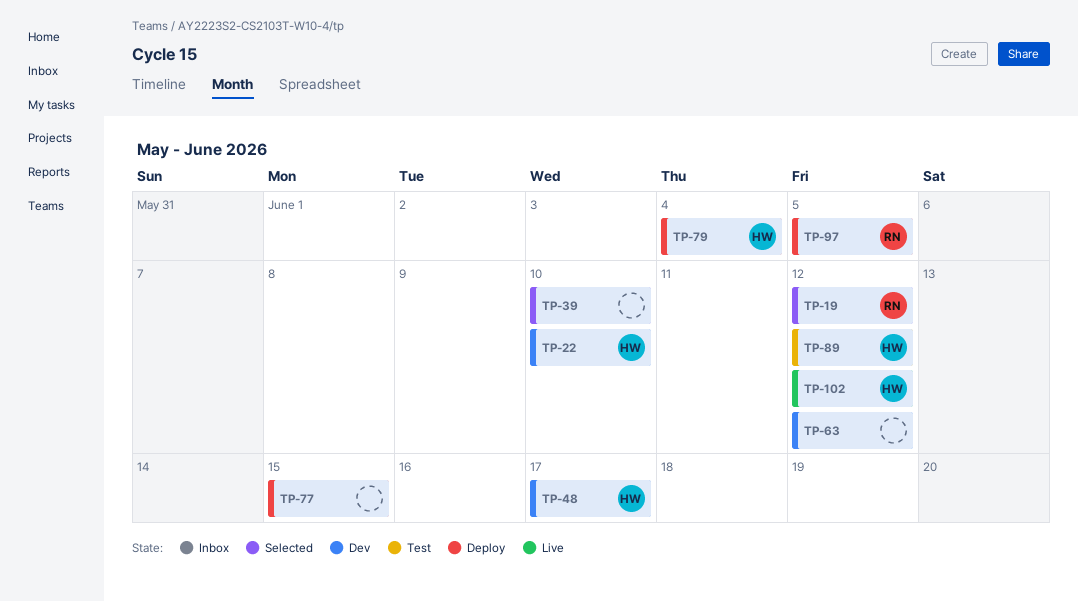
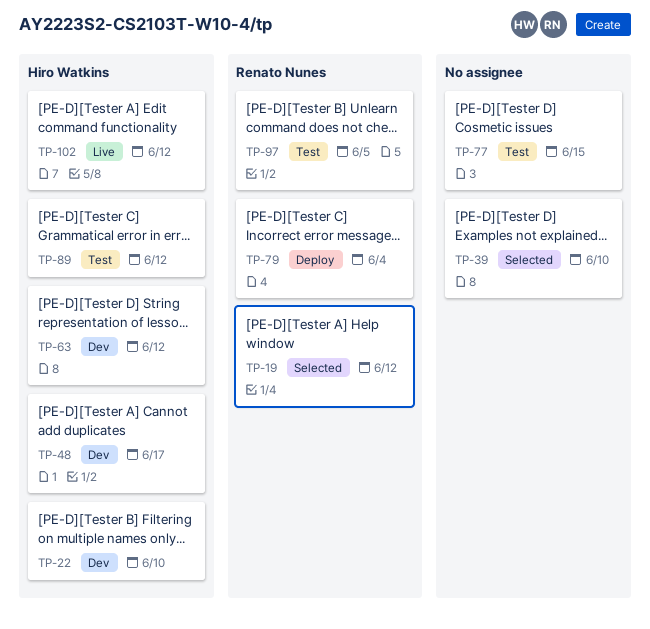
TP-63, owner: none -> Hiro Watkins
TP-77, status: Deploy -> Test
TP-79, owner: Hiro Watkins -> Renato Nunes
TP-97, status: Deploy -> Test

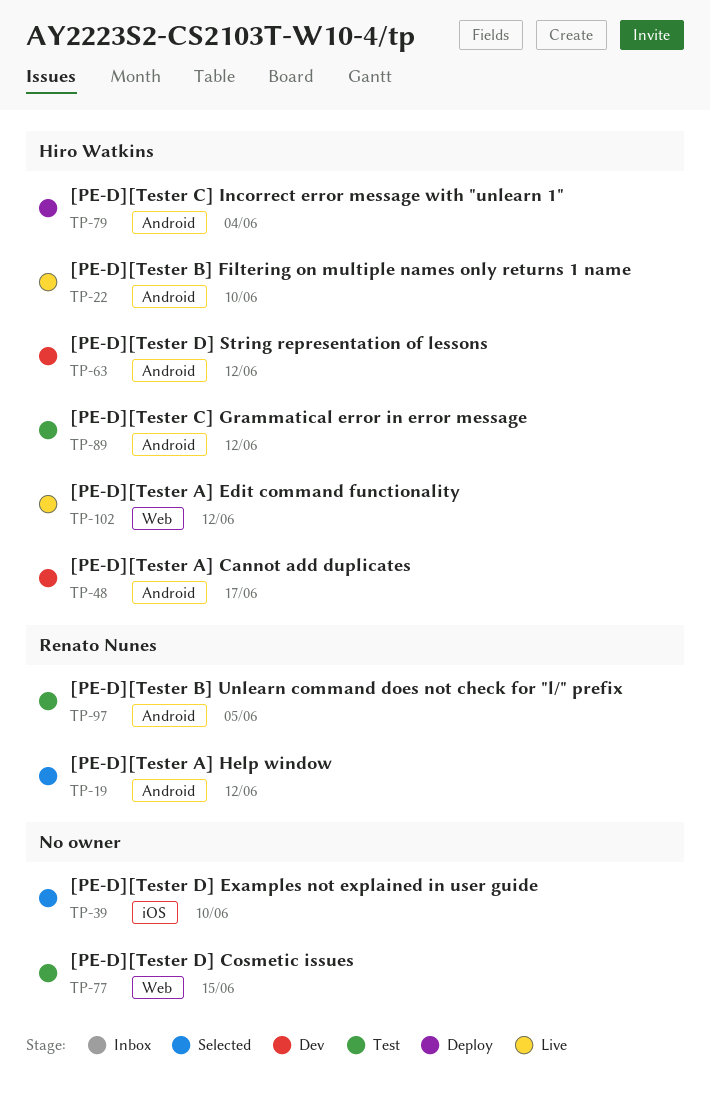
TP-22, status: Dev -> Live
TP-79, owner: Renato Nunes -> Hiro Watkins

